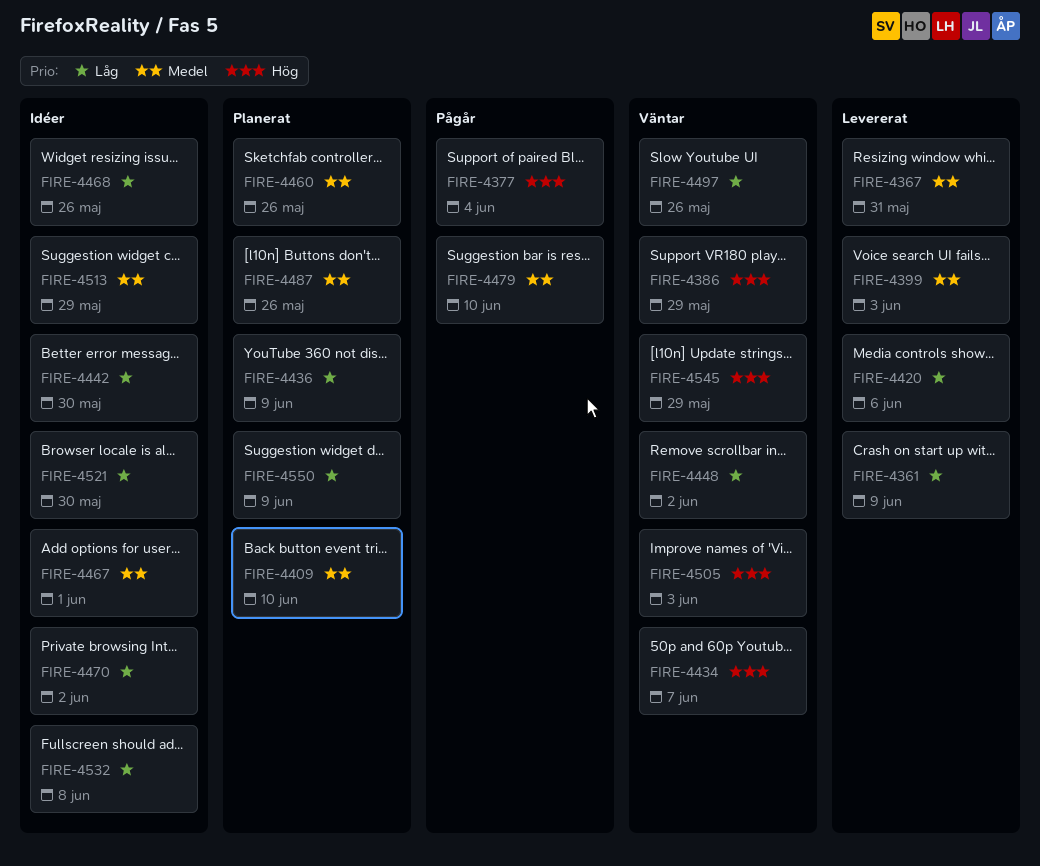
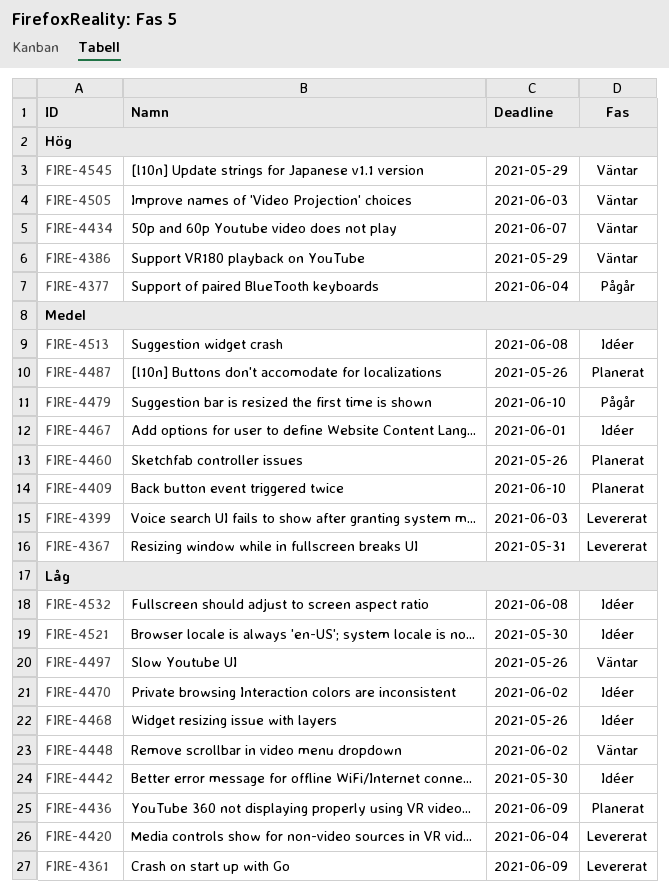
FIRE-4420, due: Jun 6 -> Jun 4
FIRE-4513, due: May 29 -> Jun 8
FIRE-4550: present -> none

